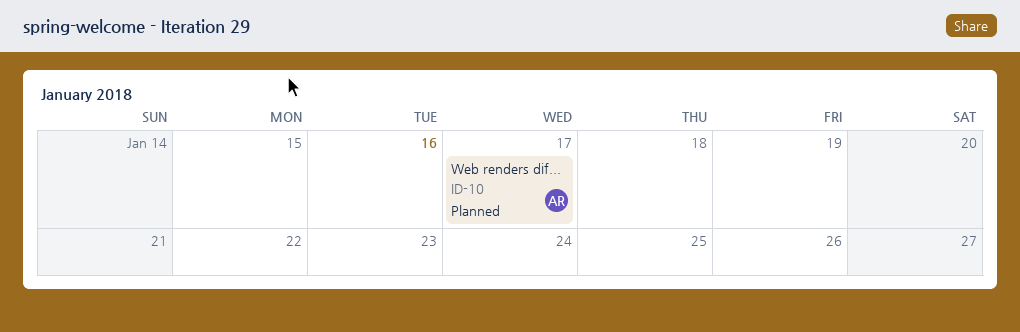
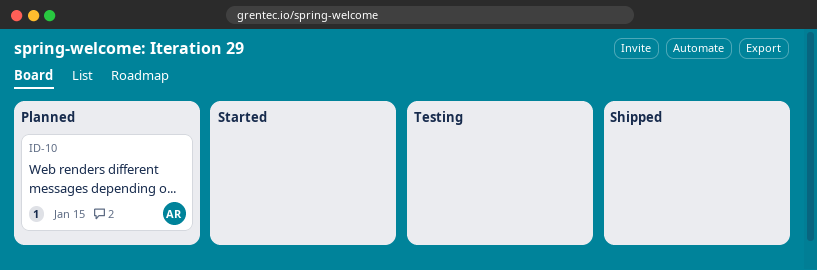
ID-10, due: Jan 17 -> Jan 15

